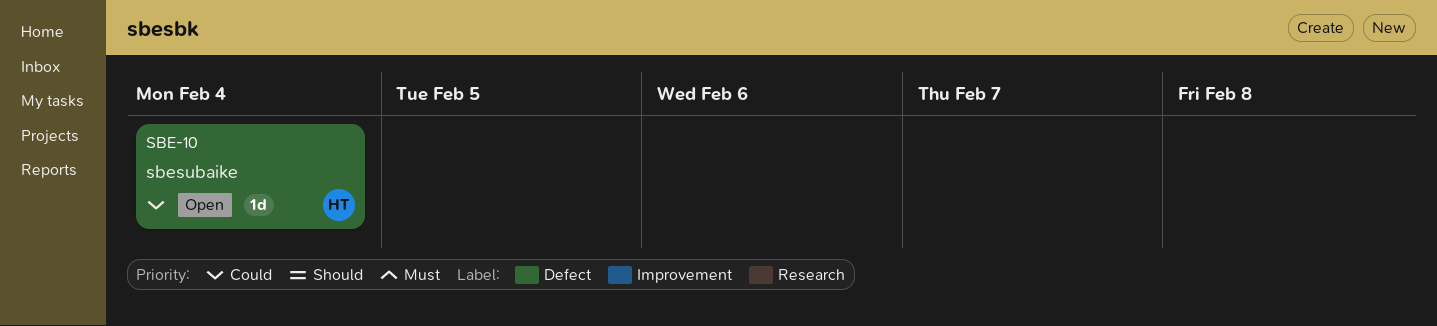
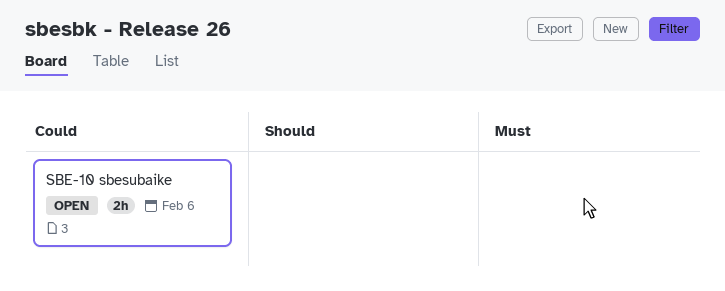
SBE-10, estimate: 1d -> 2h
SBE-10, due: Feb 4 -> Feb 6

